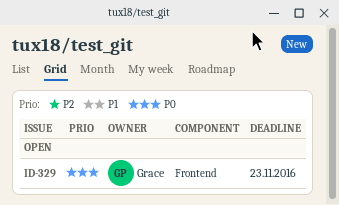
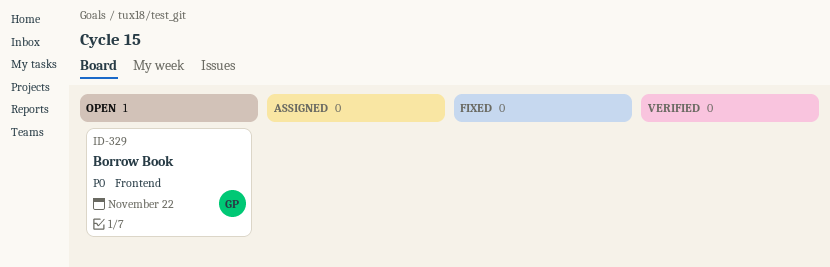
ID-329, due: Nov 23 -> Nov 22

